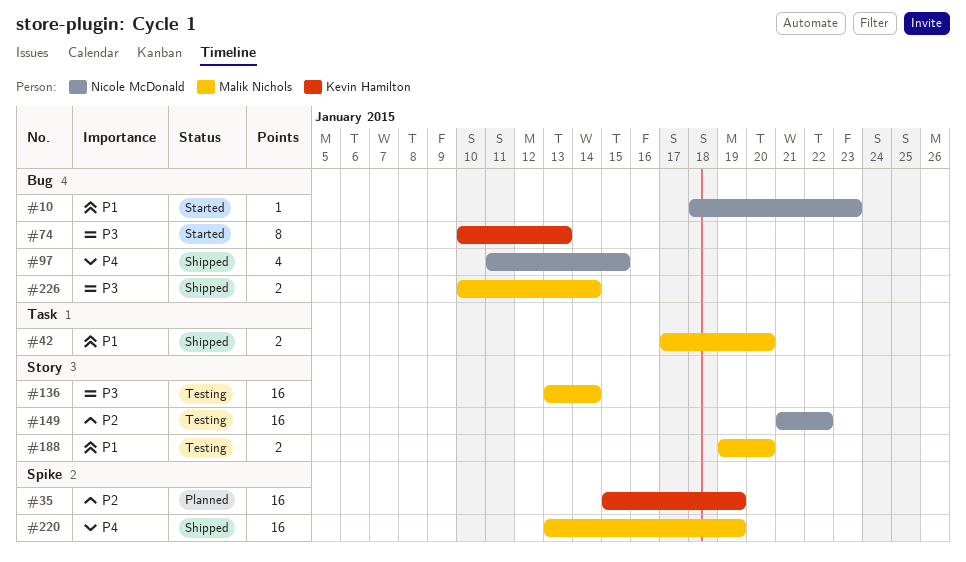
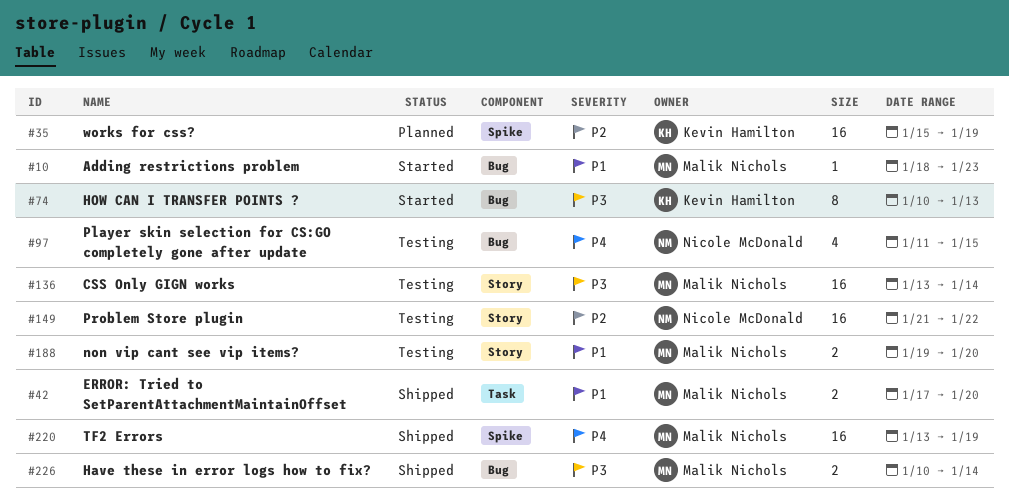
#10, owner: Nicole McDonald -> Malik Nichols
#97, status: Shipped -> Testing

